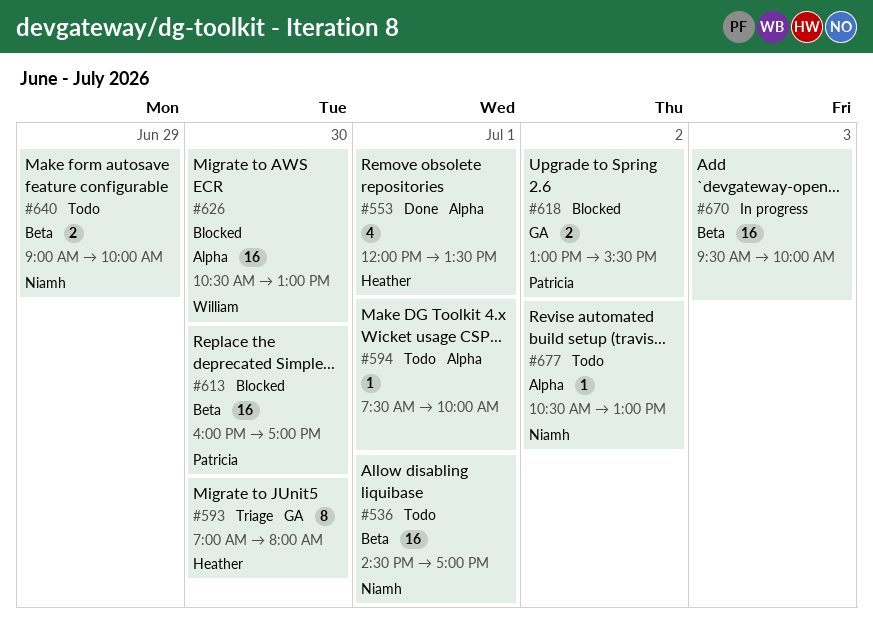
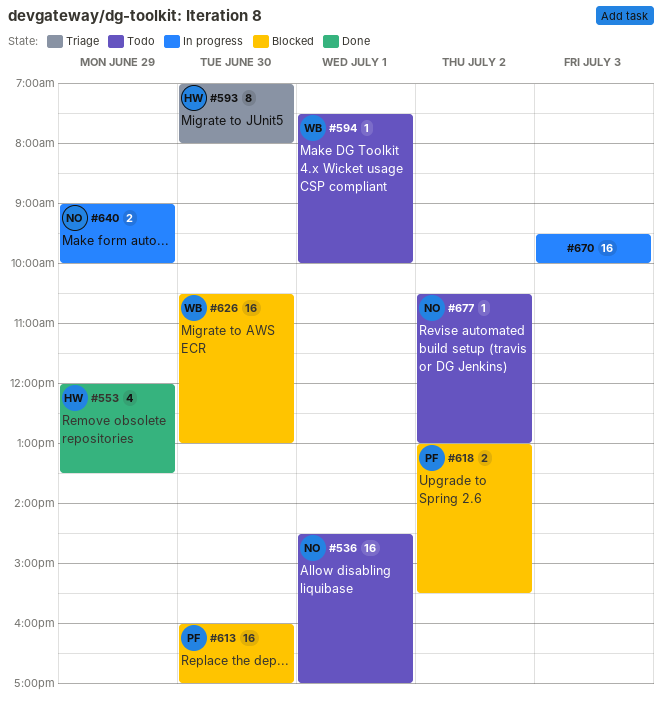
#553, day: Jul 1 -> Jun 29
#594, owner: none -> William
#640, status: Todo -> In progress

